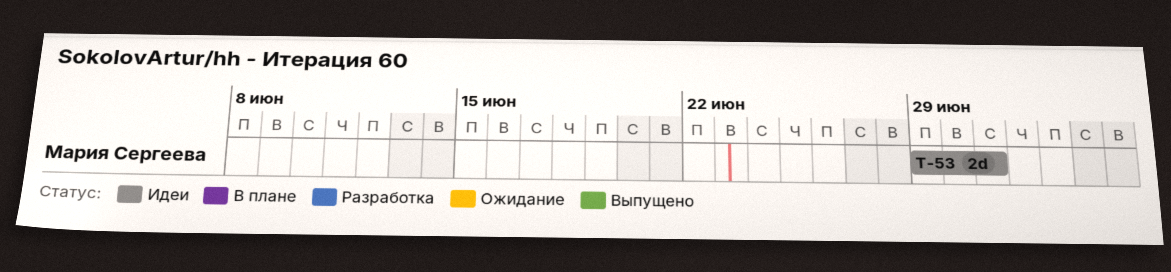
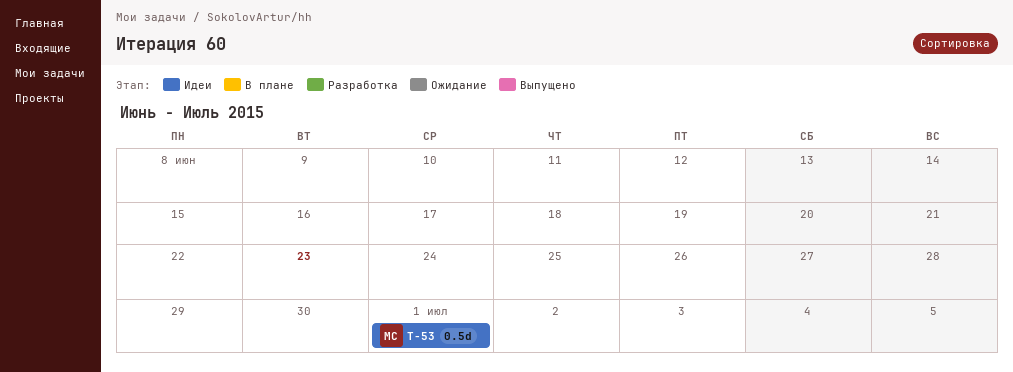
T-53, estimate: 2d -> 0.5d
T-53, start: Jun 29 -> Jul 1

